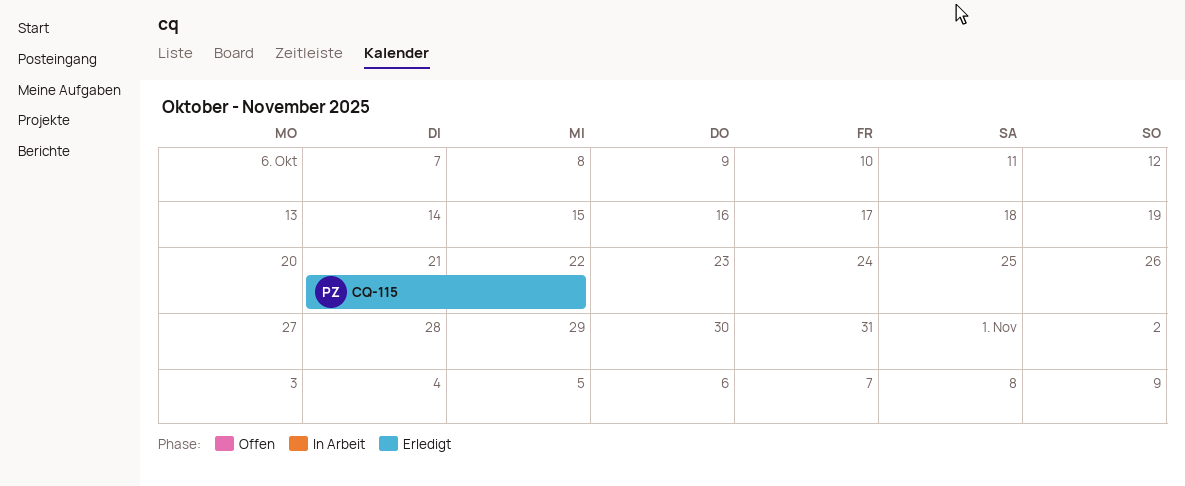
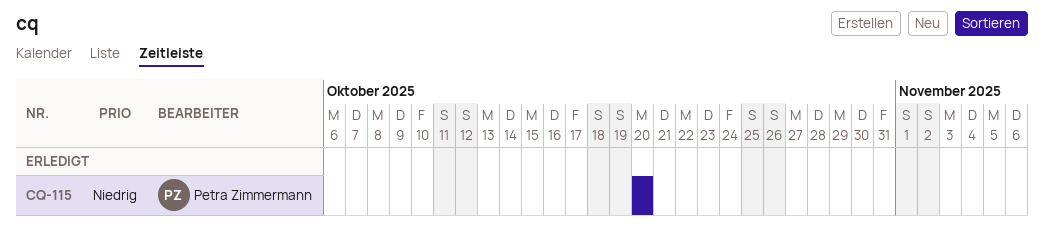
CQ-115, start: Oct 21 -> Oct 20
CQ-115, due: Oct 22 -> Oct 20

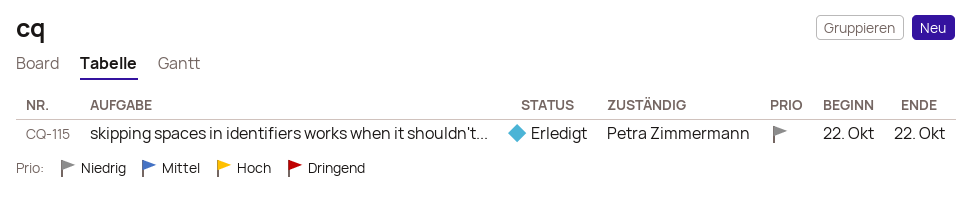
CQ-115, start: Oct 20 -> Oct 22
CQ-115, due: Oct 20 -> Oct 22

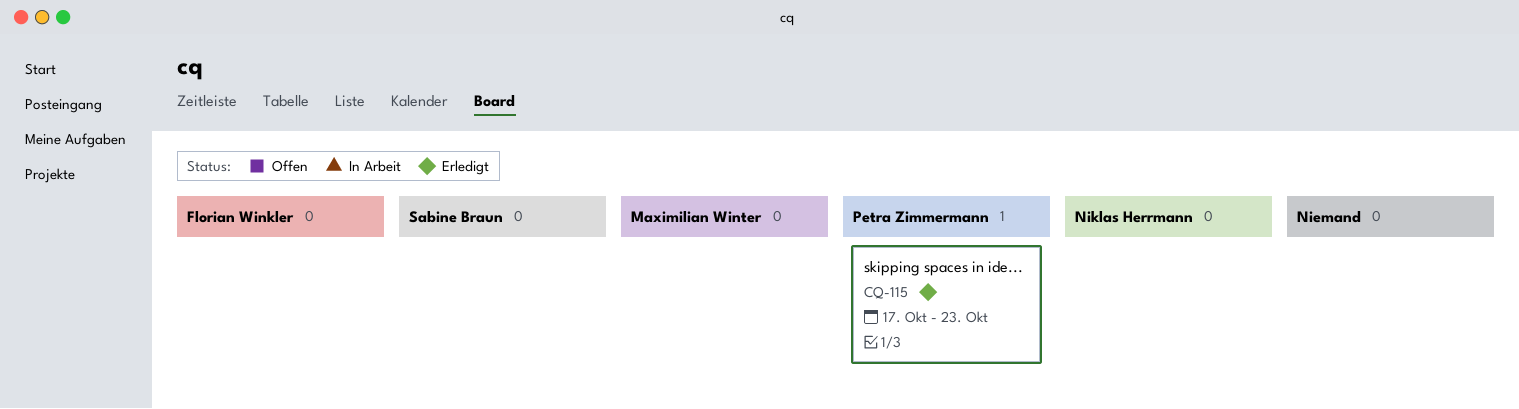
CQ-115, start: Oct 22 -> Oct 17
CQ-115, due: Oct 22 -> Oct 23

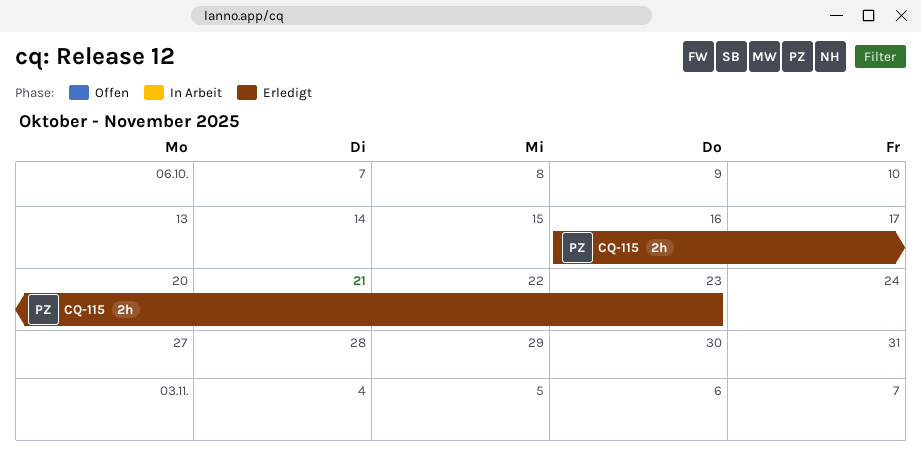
CQ-115, start: Oct 17 -> Oct 16

